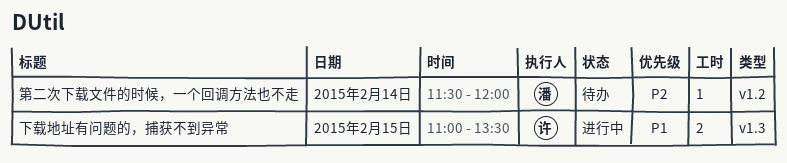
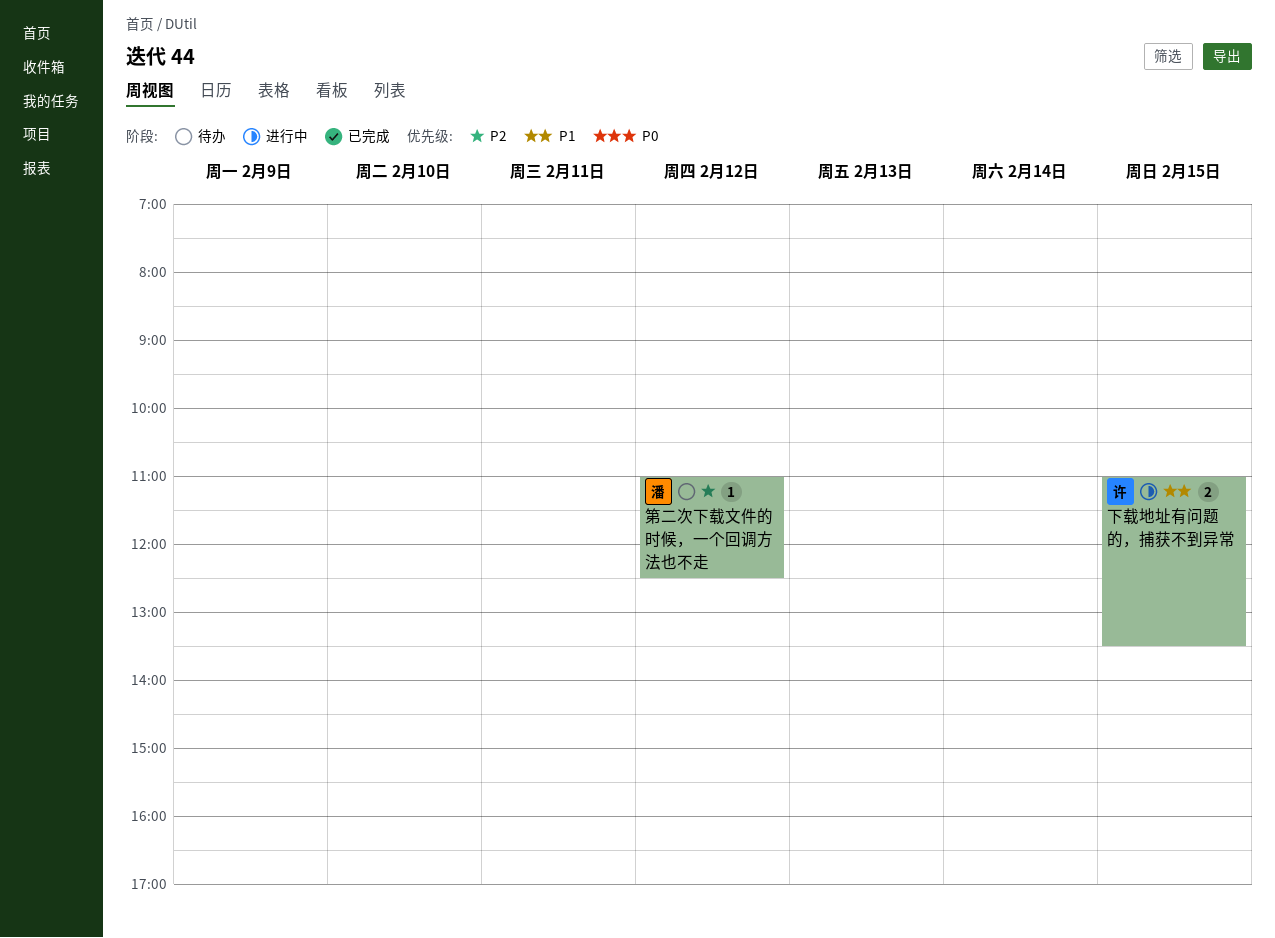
第二次下载文件的时候，一个回调方法也不走, day: Feb 14 -> Feb 12
第二次下载文件的时候，一个回调方法也不走, begins: 11:30 -> 11:00
第二次下载文件的时候，一个回调方法也不走, ends: 12:00 -> 12:30

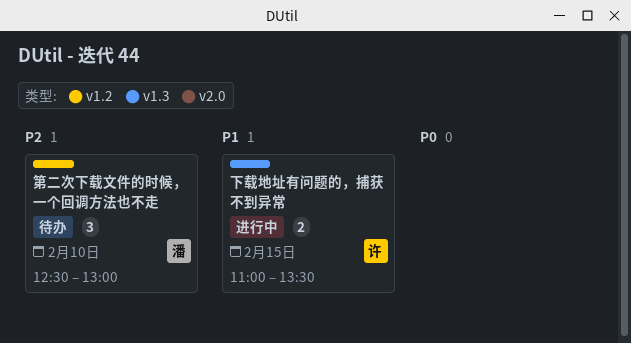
第二次下载文件的时候，一个回调方法也不走, estimate: 1 -> 3
第二次下载文件的时候，一个回调方法也不走, day: Feb 12 -> Feb 10
第二次下载文件的时候，一个回调方法也不走, begins: 11:00 -> 12:30
第二次下载文件的时候，一个回调方法也不走, ends: 12:30 -> 13:00

